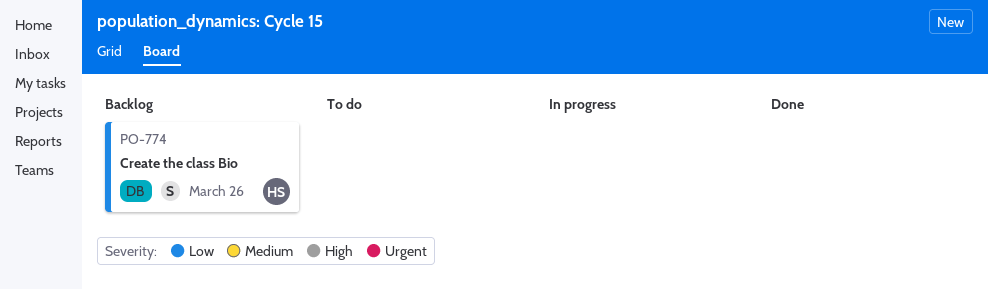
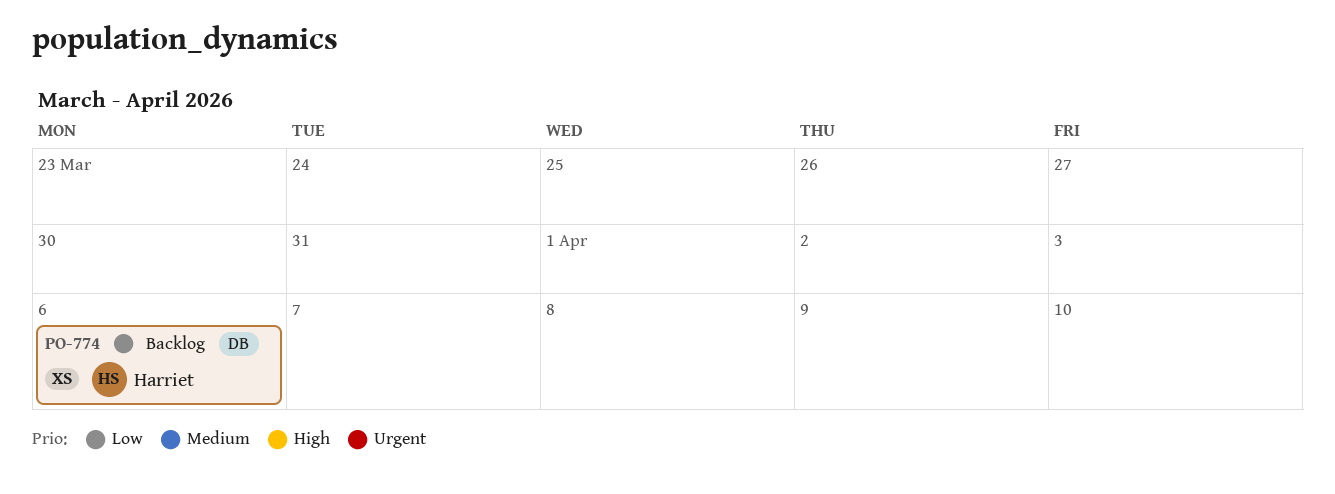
PO-774, estimate: S -> XS
PO-774, due: Mar 26 -> Apr 6

